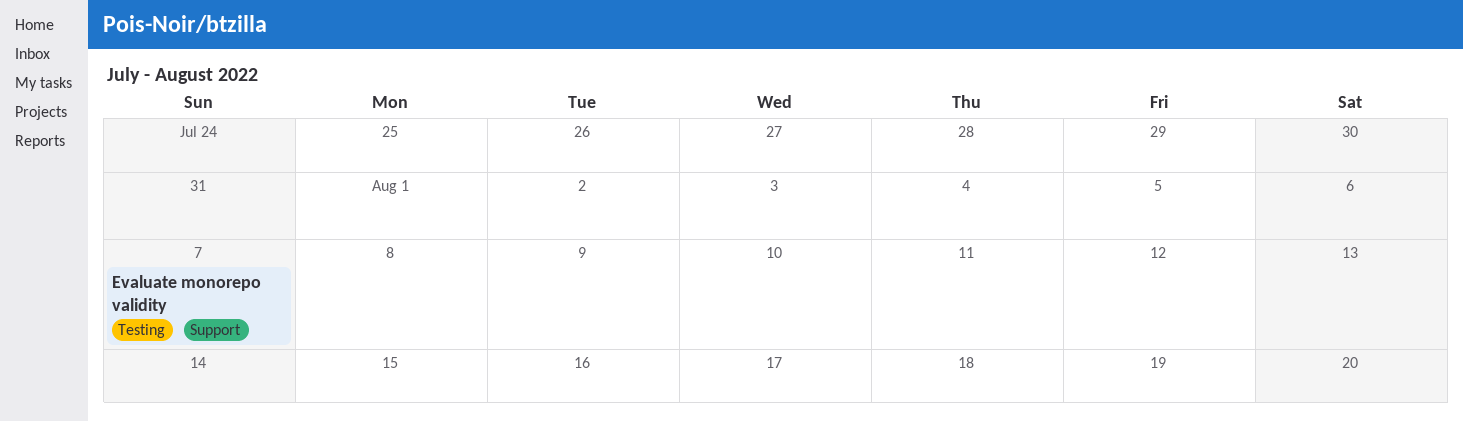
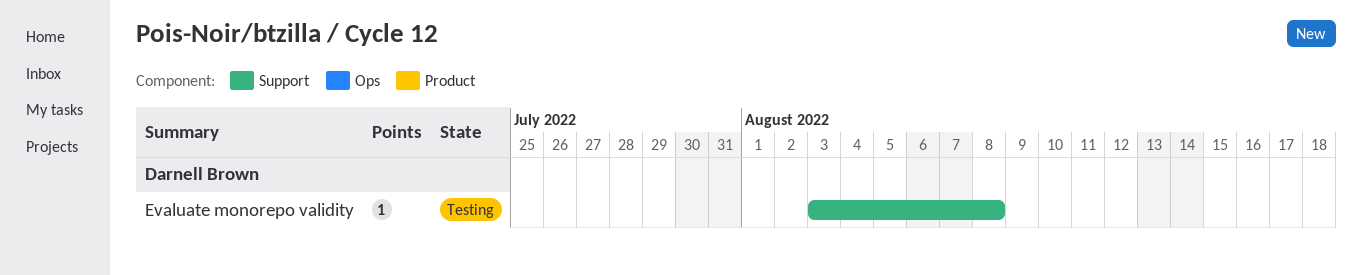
Evaluate monorepo validity, due: Aug 7 -> Aug 8

